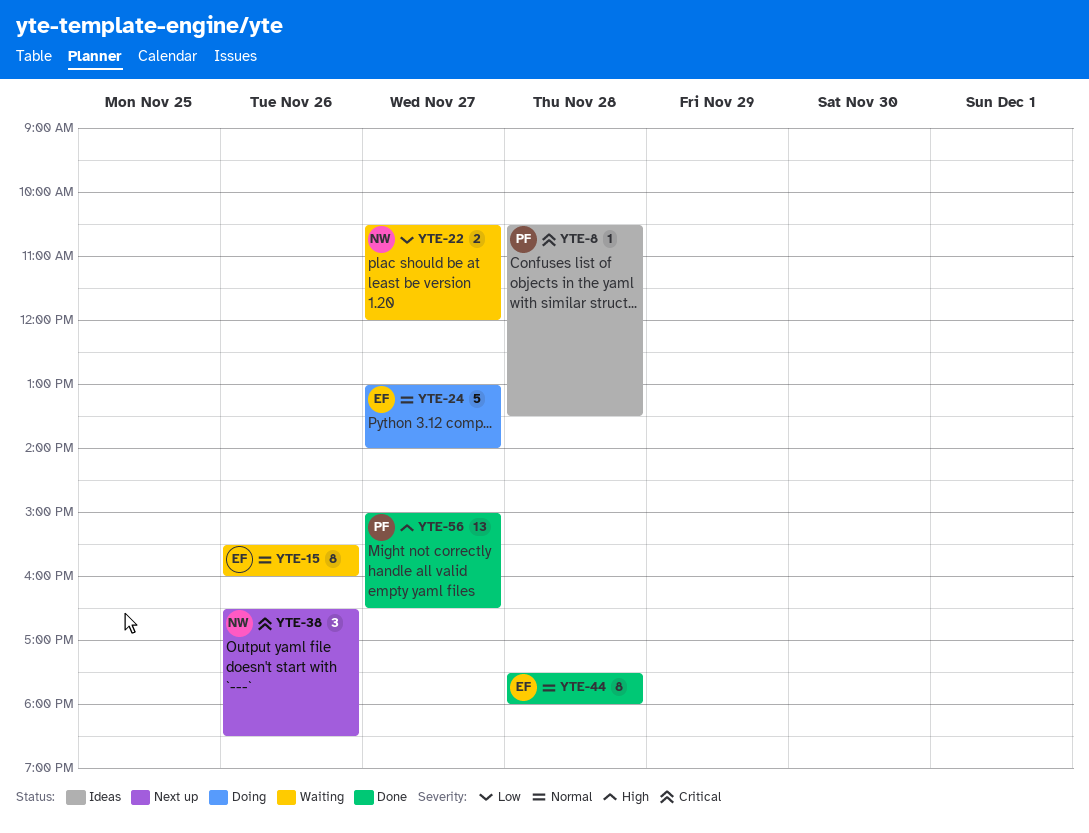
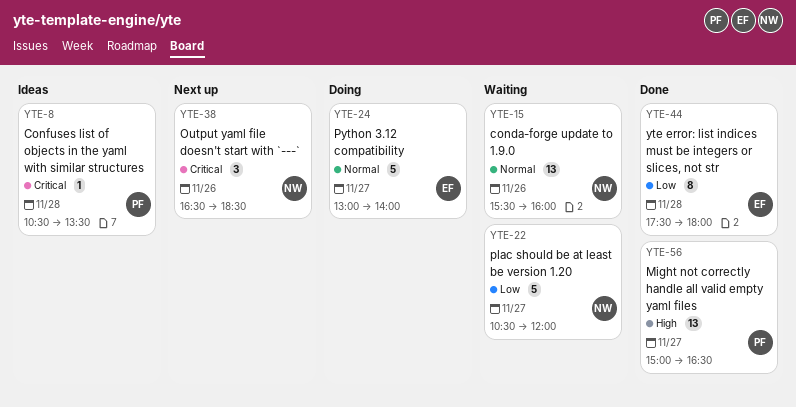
YTE-15, owner: EF -> NW
YTE-15, estimate: 8 -> 13
YTE-22, estimate: 2 -> 5
YTE-44, priority: Normal -> Low

